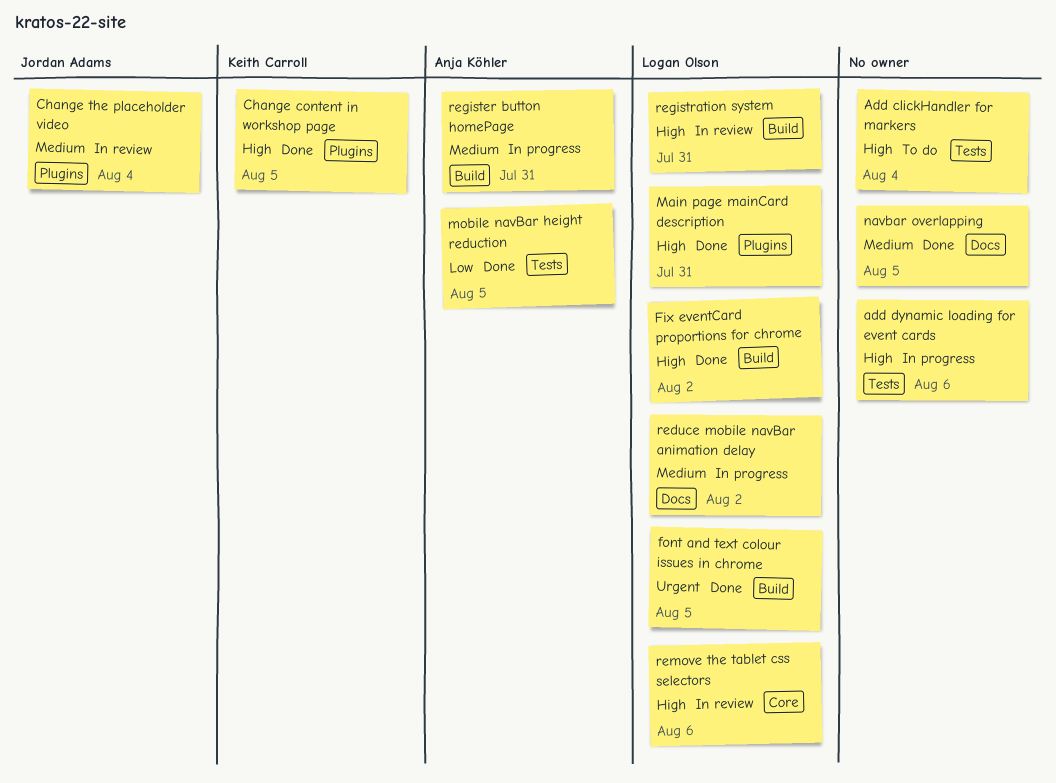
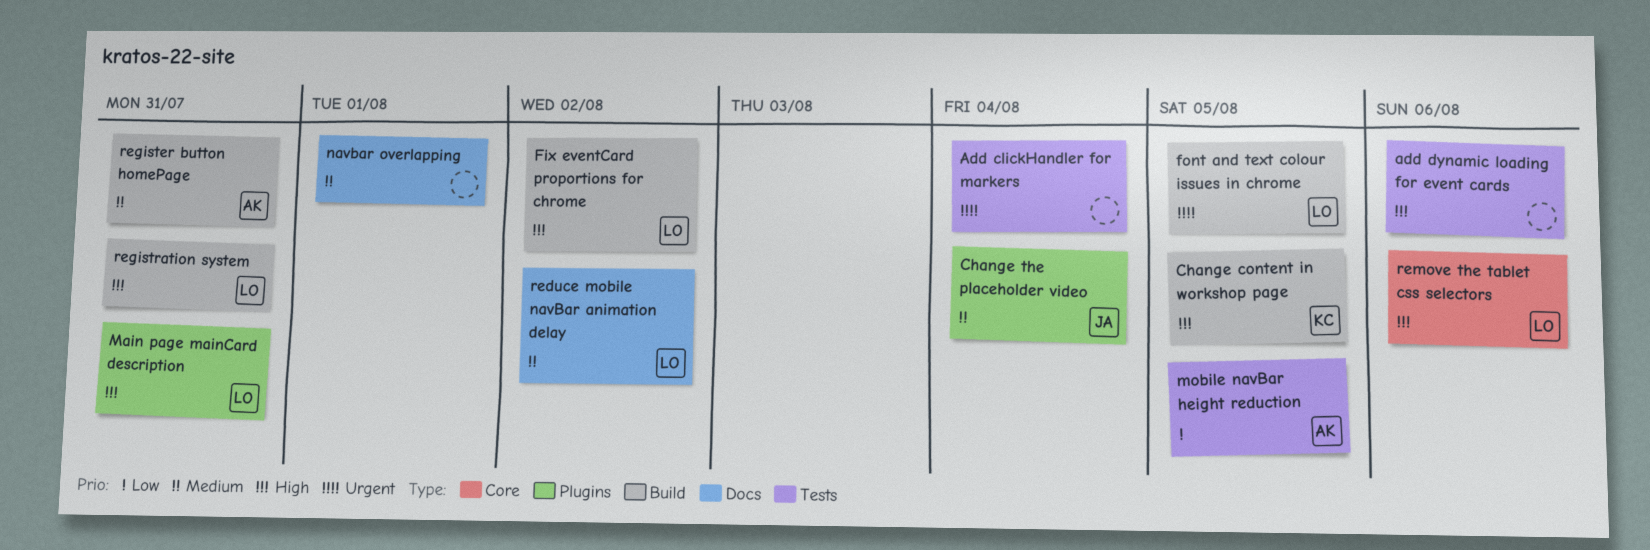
Add clickHandler for markers, priority: High -> Urgent
Change content in workshop page, label: Plugins -> Build
navbar overlapping, due: Aug 5 -> Aug 1

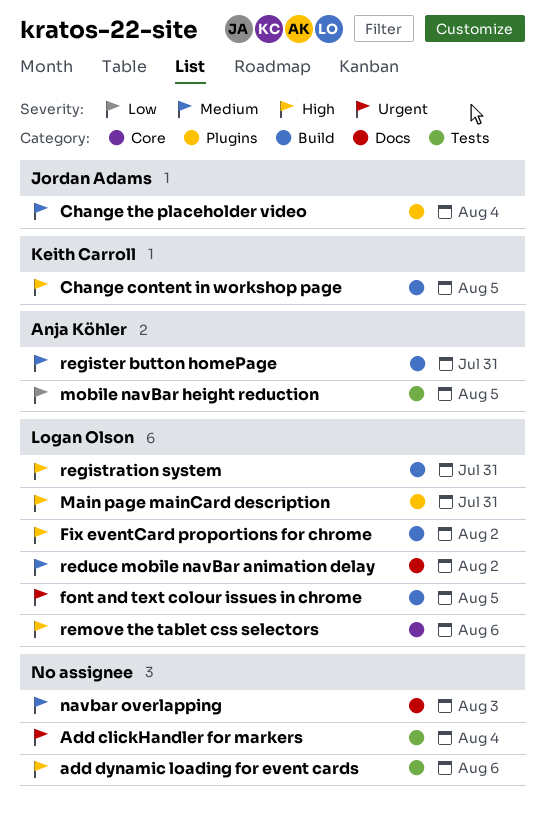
navbar overlapping, due: Aug 1 -> Aug 3

